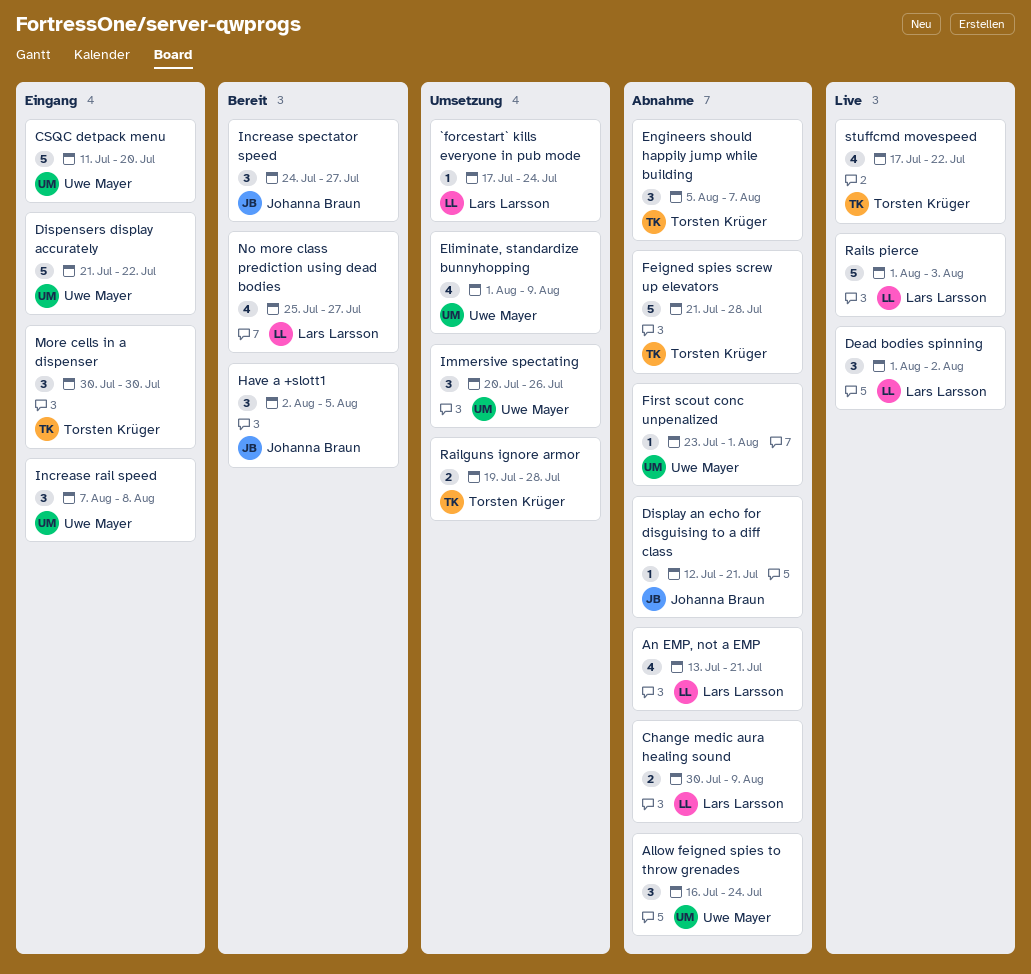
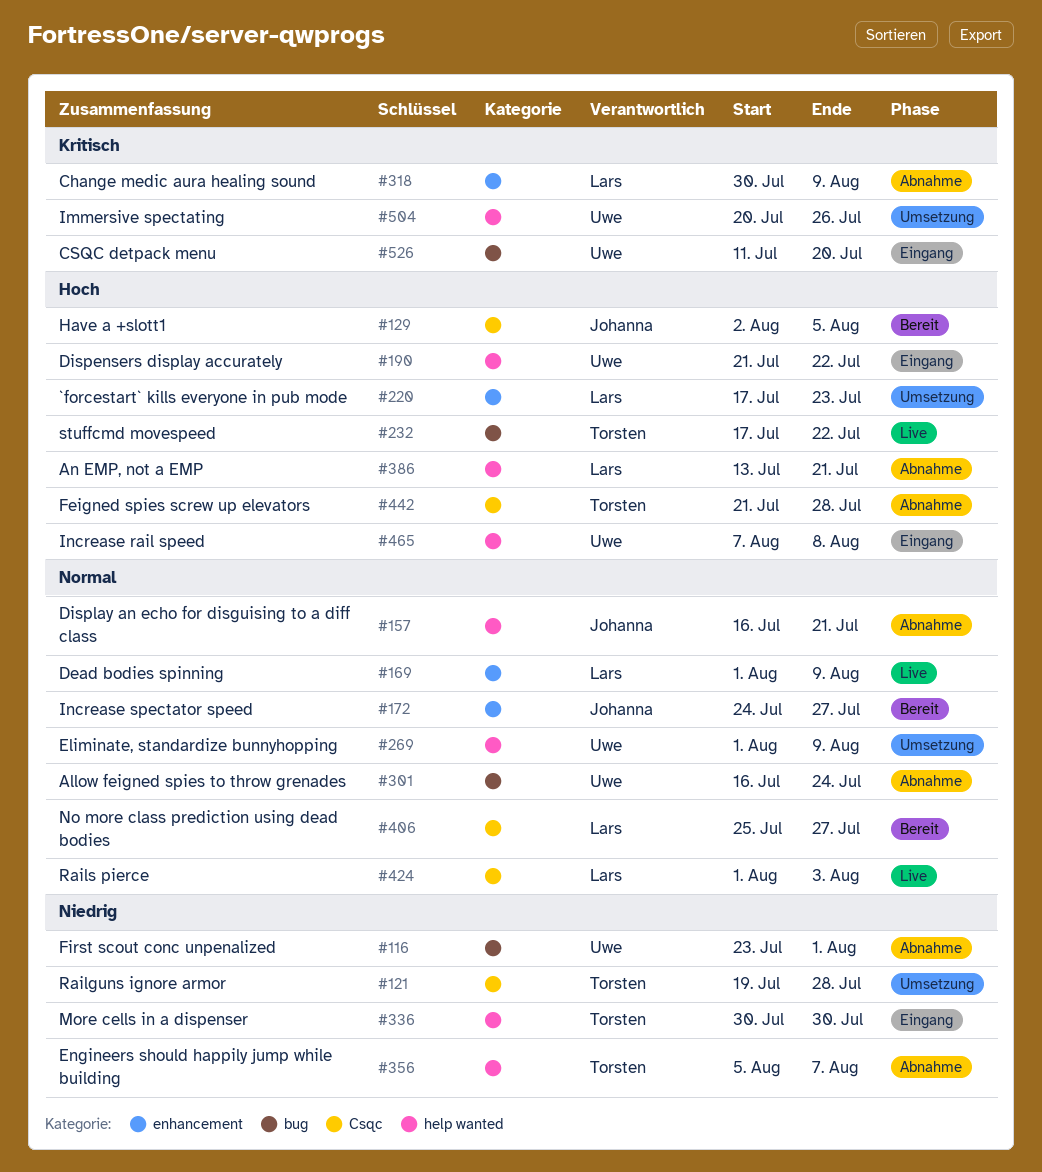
`forcestart` kills everyone in pub mode, due: Jul 24 -> Jul 23
Dead bodies spinning, due: Aug 2 -> Aug 9
Display an echo for disguising to a diff class, start: Jul 12 -> Jul 16

